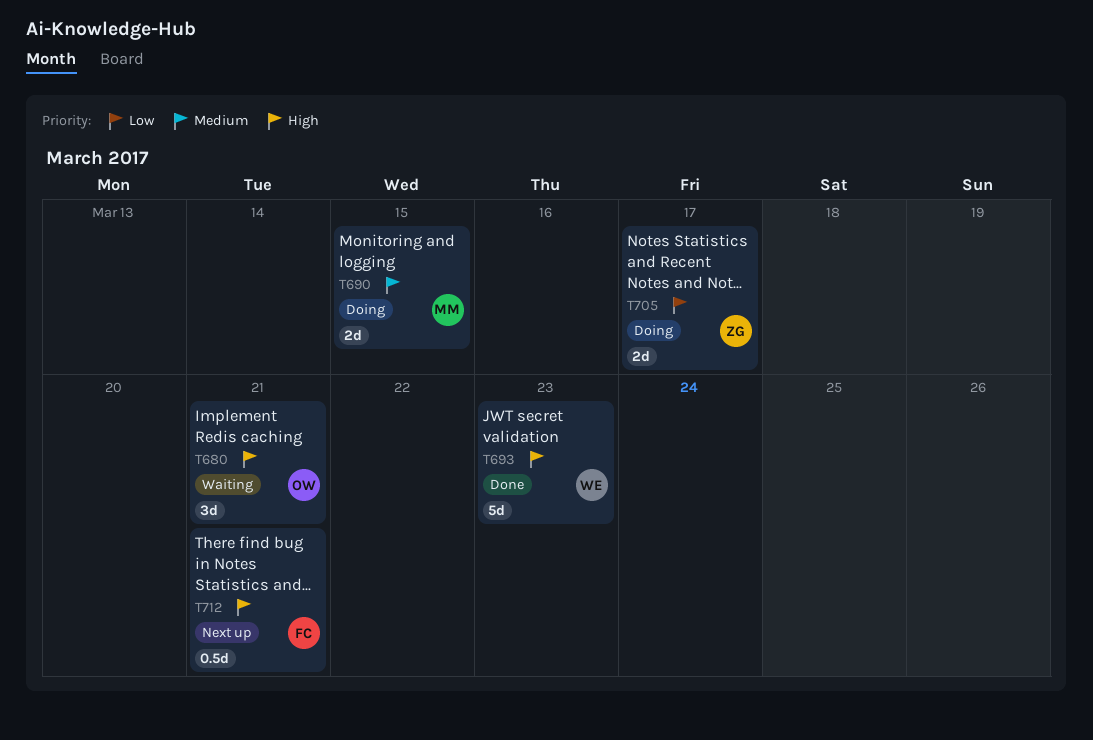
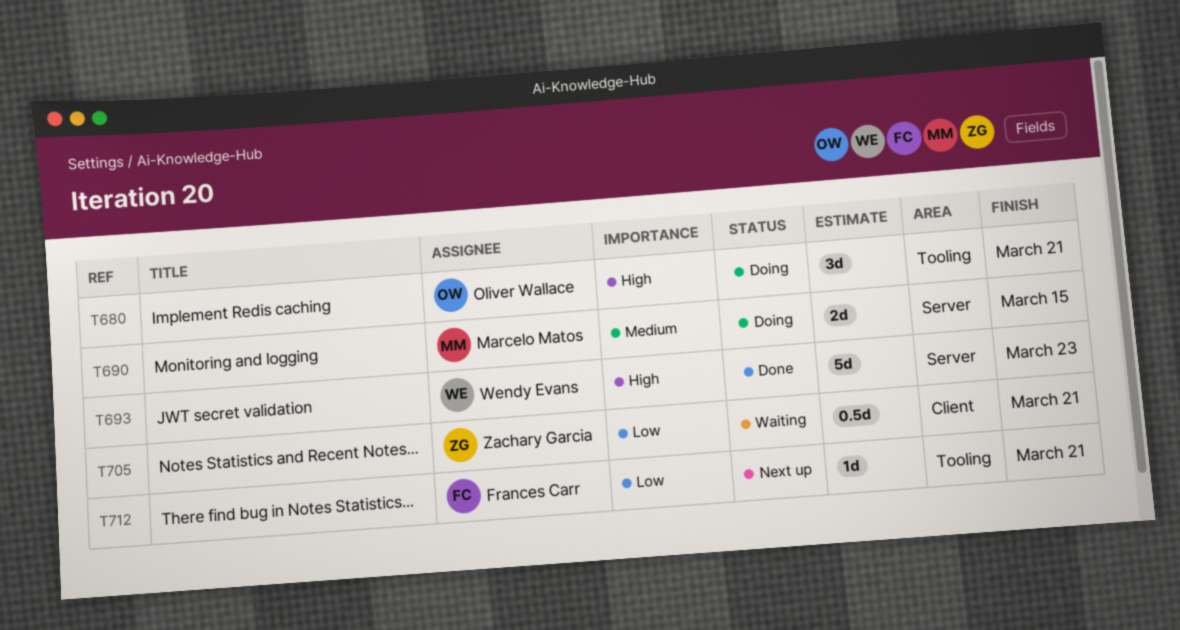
T680, status: Waiting -> Doing
T705, status: Doing -> Waiting
T705, estimate: 2d -> 0.5d
T705, due: Mar 17 -> Mar 21
T712, priority: High -> Low
T712, estimate: 0.5d -> 1d

